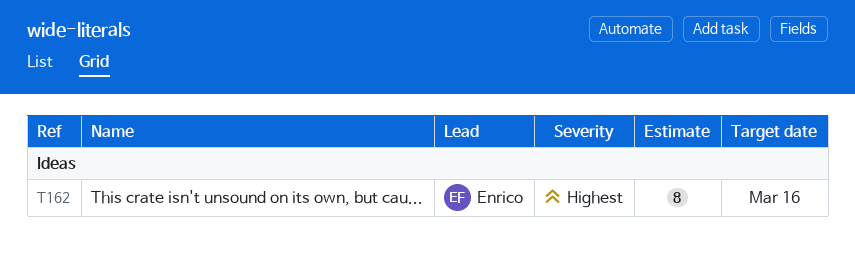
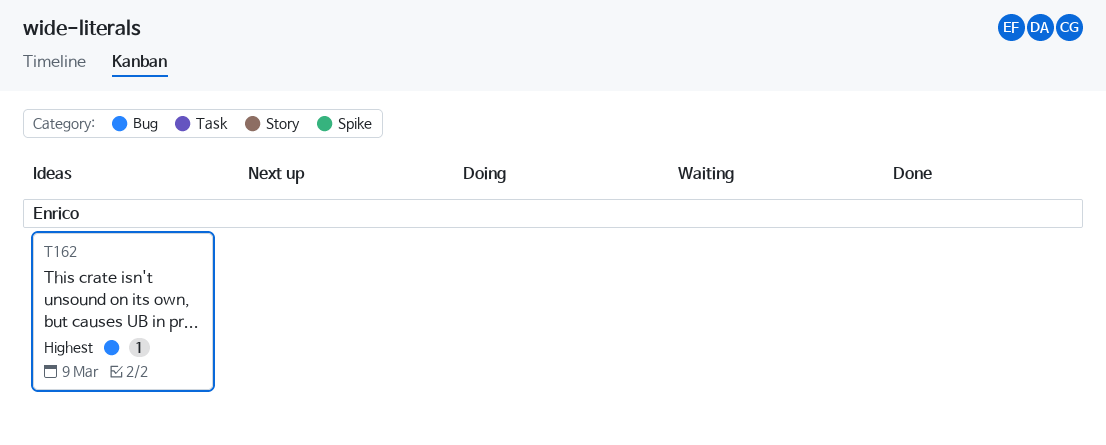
T162, estimate: 8 -> 1
T162, due: Mar 16 -> Mar 9

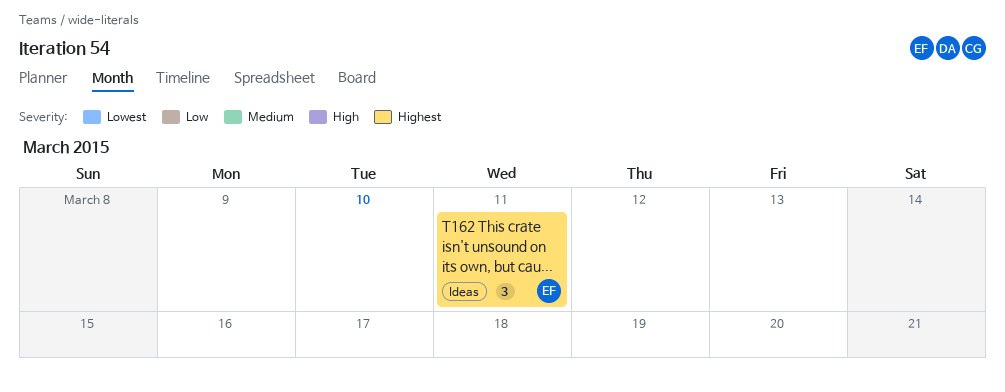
T162, estimate: 1 -> 3
T162, due: Mar 9 -> Mar 11

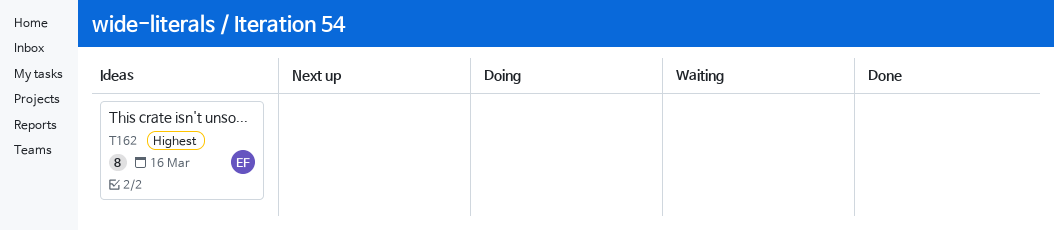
T162, estimate: 3 -> 8
T162, due: Mar 11 -> Mar 16

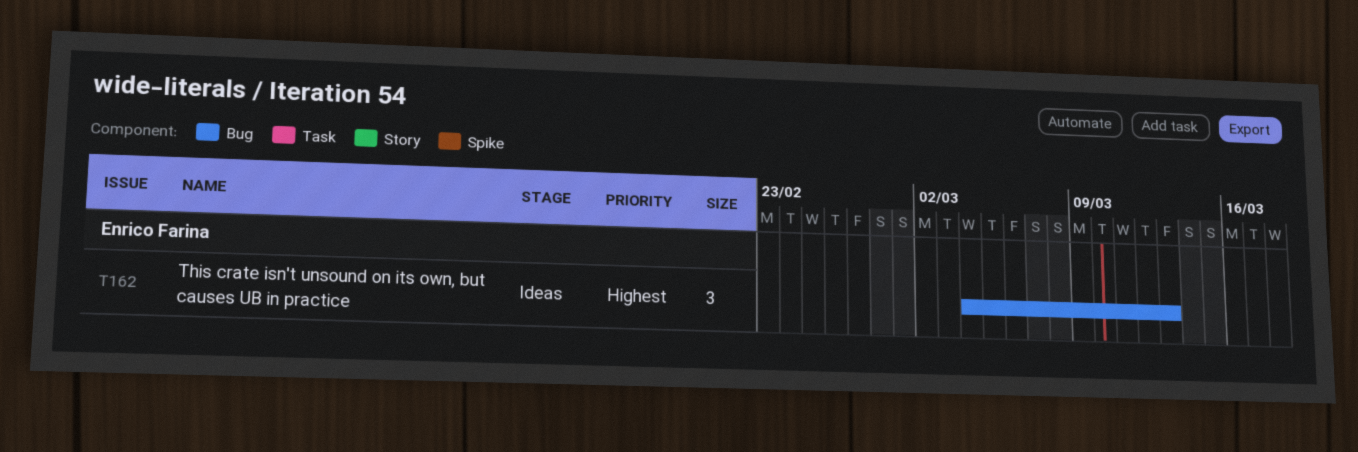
T162, estimate: 8 -> 3
T162, due: Mar 16 -> Mar 13

